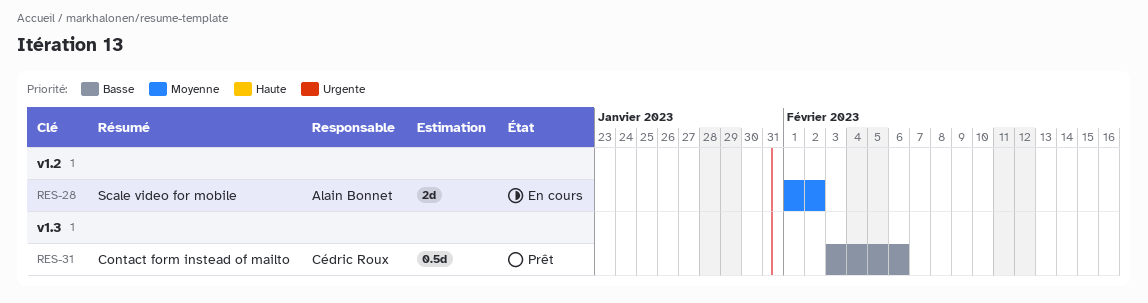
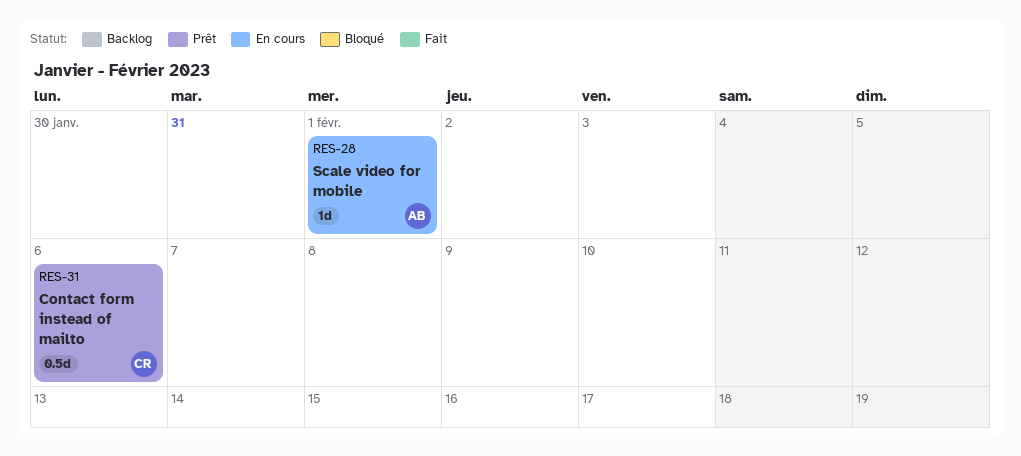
RES-28, estimate: 2d -> 1d
RES-28, due: Feb 2 -> Feb 1

